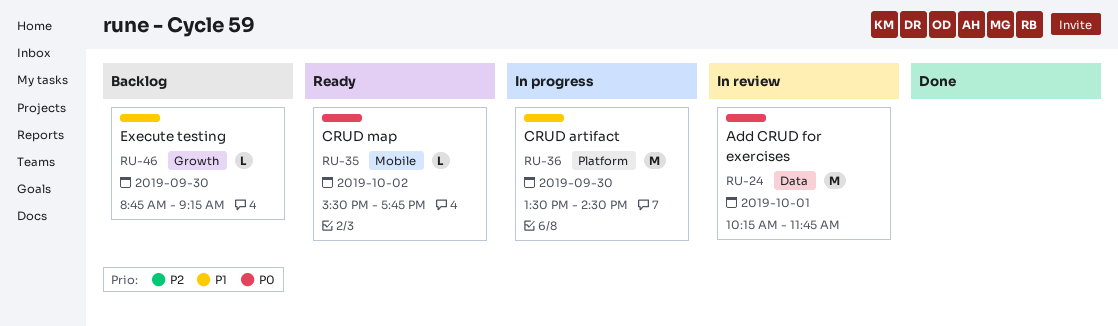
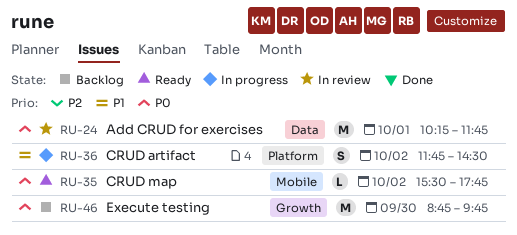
RU-36, estimate: M -> S
RU-36, day: Sep 30 -> Oct 2
RU-36, begins: 13:30 -> 11:45
RU-46, priority: P1 -> P0
RU-46, estimate: L -> M
RU-46, ends: 09:15 -> 09:45

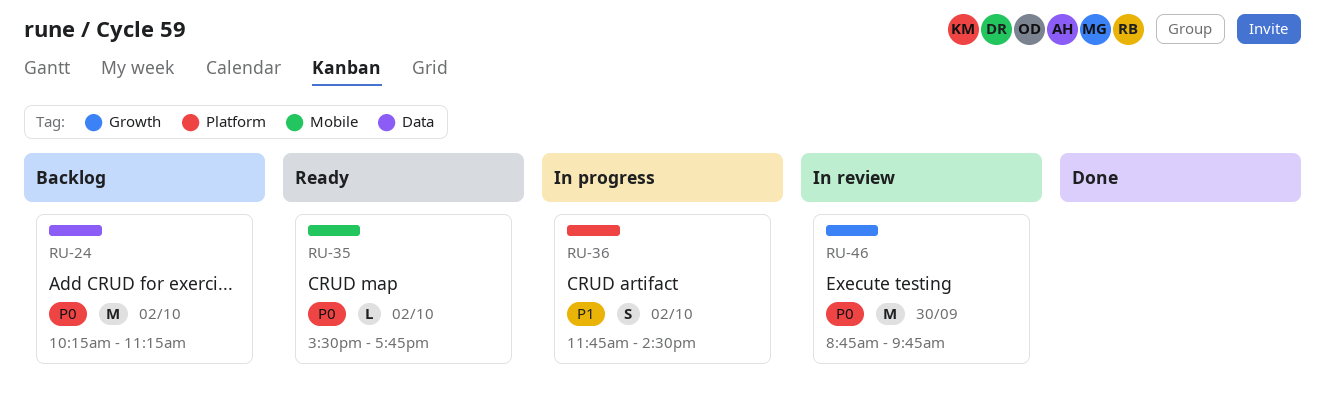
RU-24, status: In review -> Backlog
RU-24, day: Oct 1 -> Oct 2
RU-24, ends: 11:45 -> 11:15
RU-46, status: Backlog -> In review

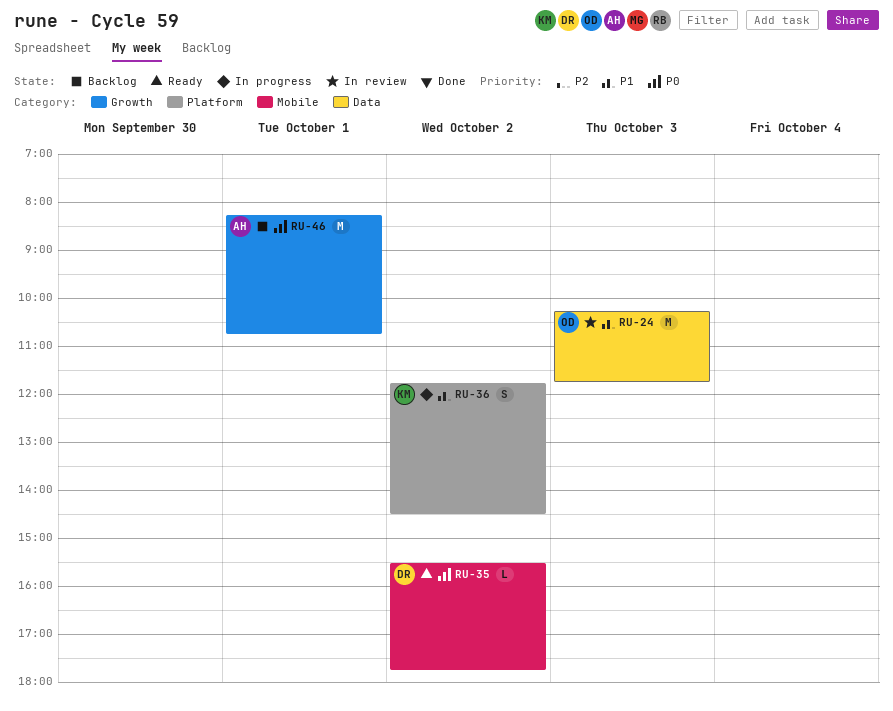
RU-24, status: Backlog -> In review
RU-24, priority: P0 -> P1
RU-24, day: Oct 2 -> Oct 3
RU-24, ends: 11:15 -> 11:45
RU-46, status: In review -> Backlog
RU-46, day: Sep 30 -> Oct 1
RU-46, begins: 08:45 -> 08:15
RU-46, ends: 09:45 -> 10:45

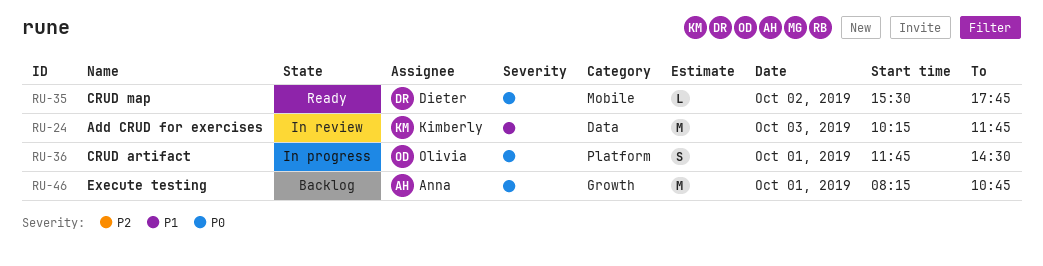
RU-24, owner: Olivia -> Kimberly
RU-36, owner: Kimberly -> Olivia
RU-36, priority: P1 -> P0
RU-36, day: Oct 2 -> Oct 1

